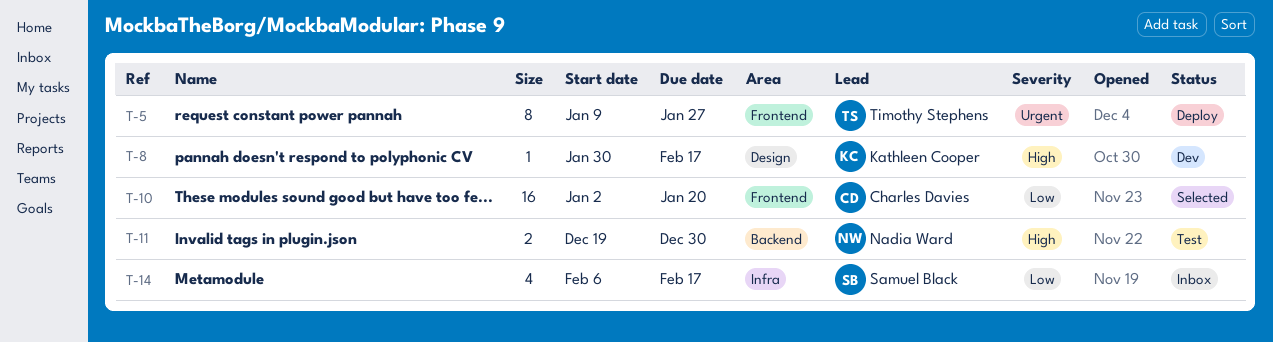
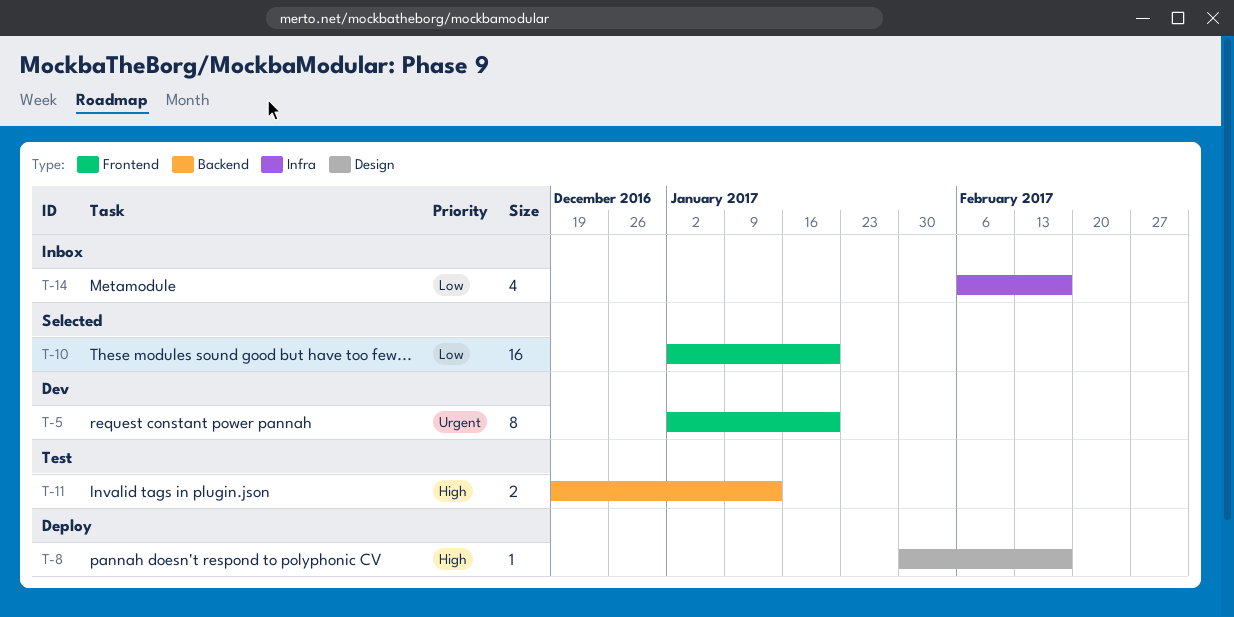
T-5, status: Deploy -> Dev
T-5, start: Jan 9 -> Jan 2
T-5, due: Jan 27 -> Jan 20
T-8, status: Dev -> Deploy
T-11, due: Dec 30 -> Jan 13

